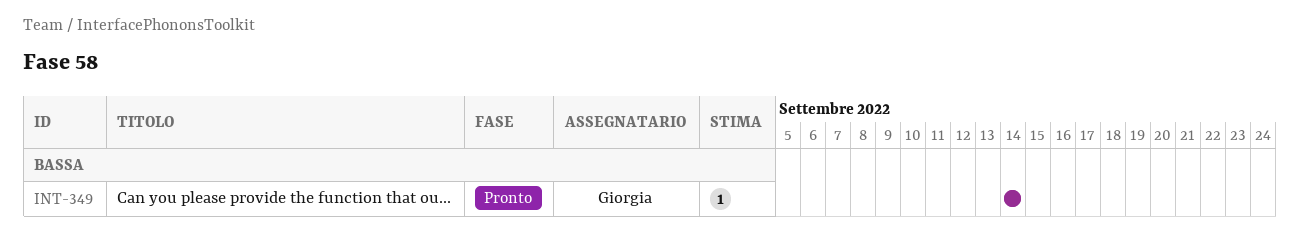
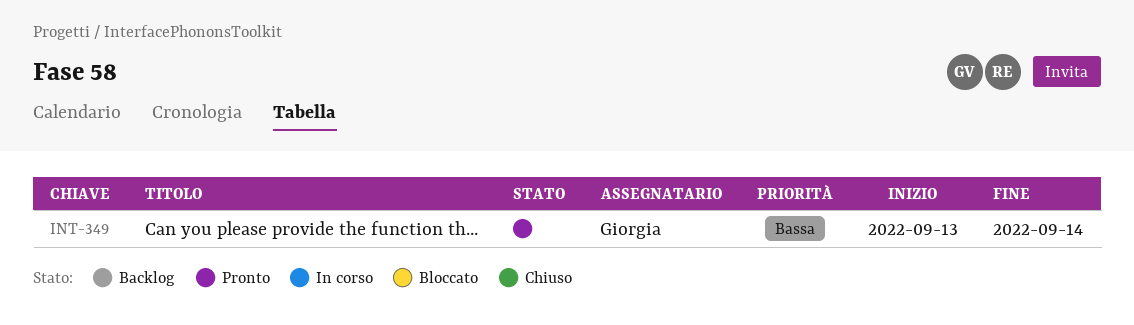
INT-349, start: Sep 14 -> Sep 13

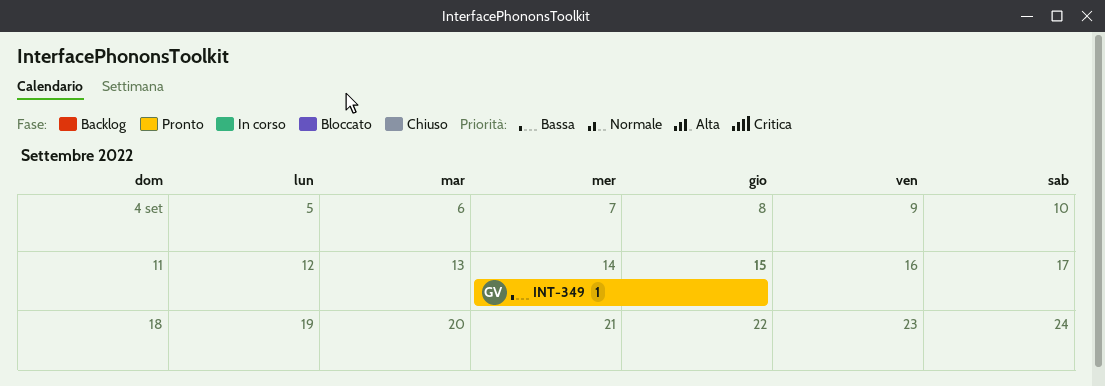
INT-349, start: Sep 13 -> Sep 14
INT-349, due: Sep 14 -> Sep 15

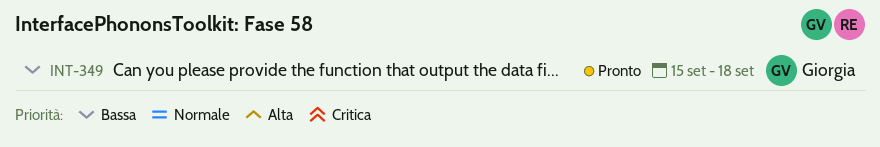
INT-349, start: Sep 14 -> Sep 15
INT-349, due: Sep 15 -> Sep 18

